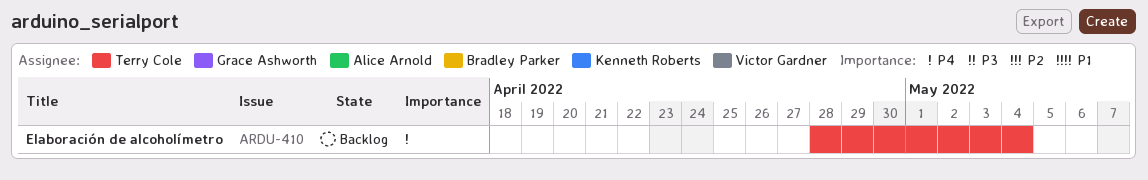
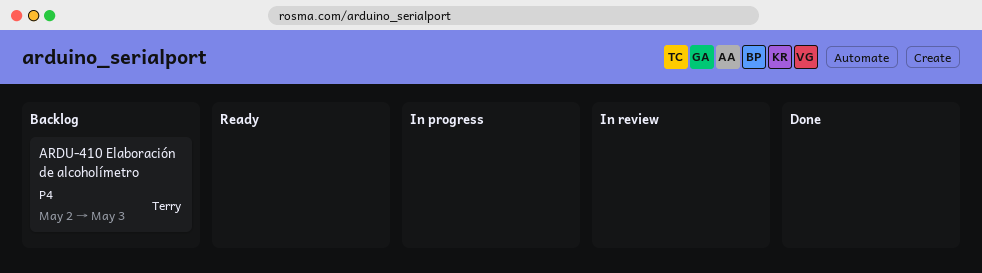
ARDU-410, start: Apr 28 -> May 2
ARDU-410, due: May 4 -> May 3

